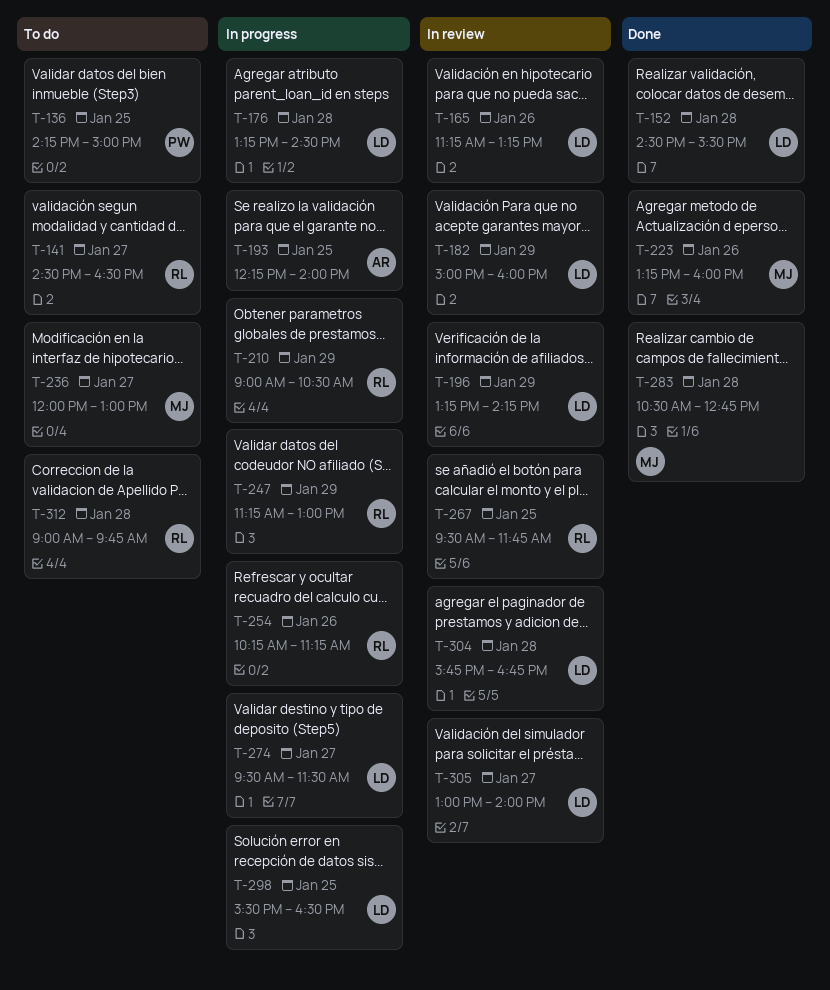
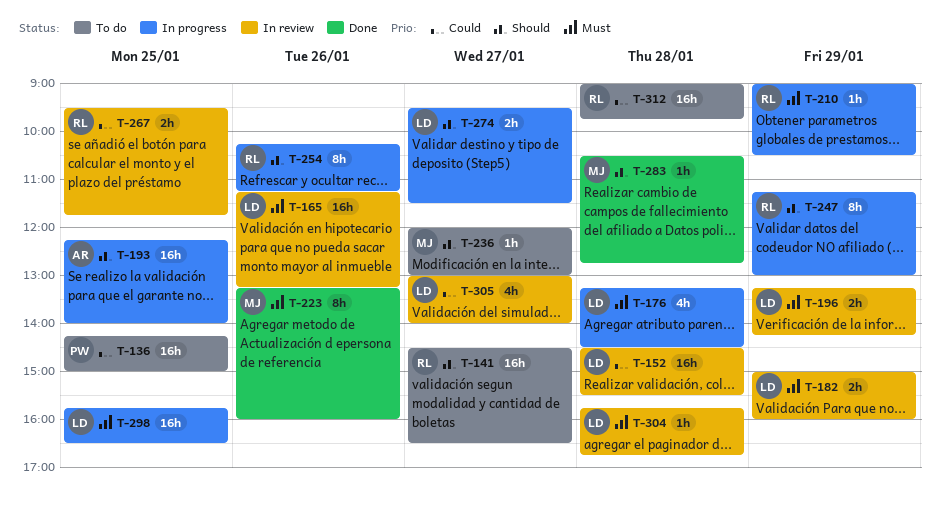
T-152, status: Done -> In review
T-298, begins: 15:30 -> 15:45

